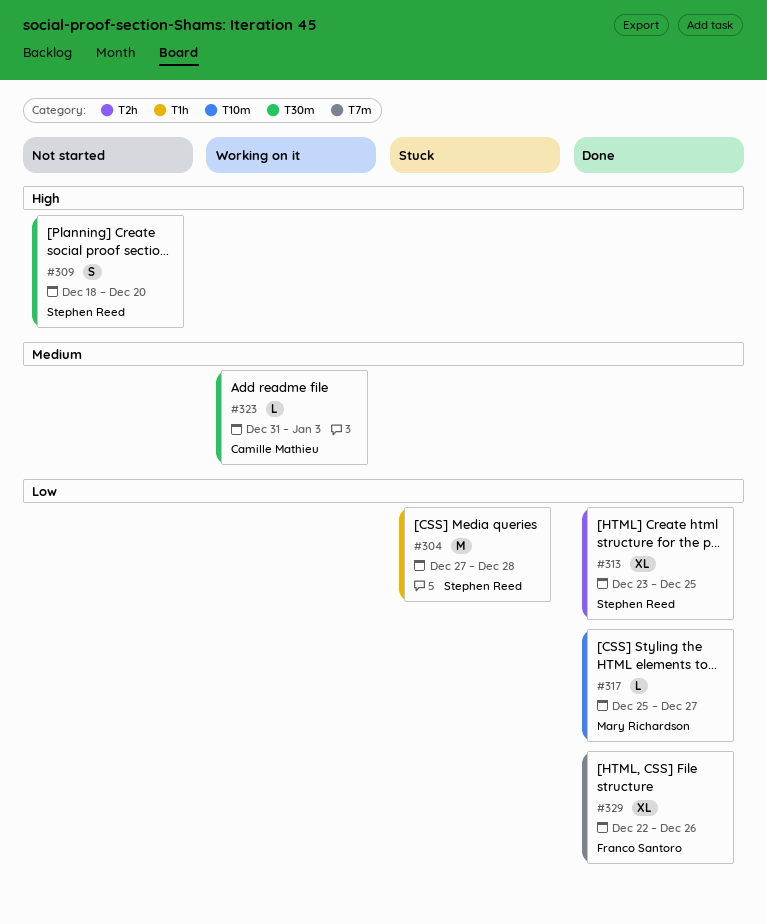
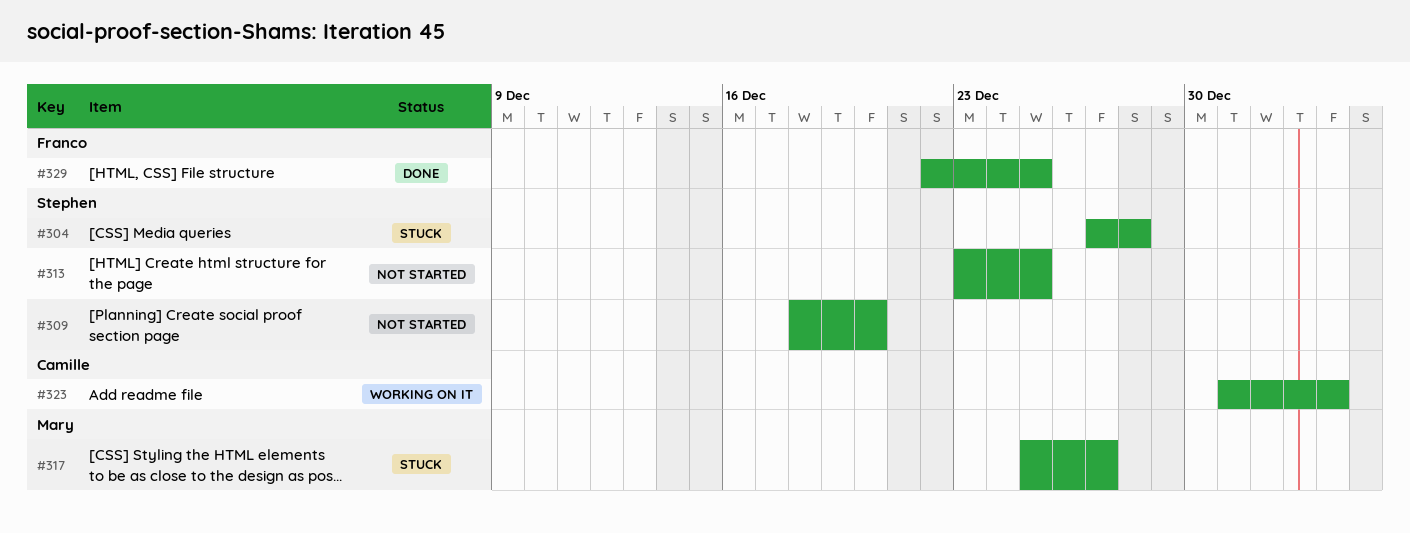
#313, status: Done -> Not started
#317, status: Done -> Stuck
#329, due: Dec 26 -> Dec 25

